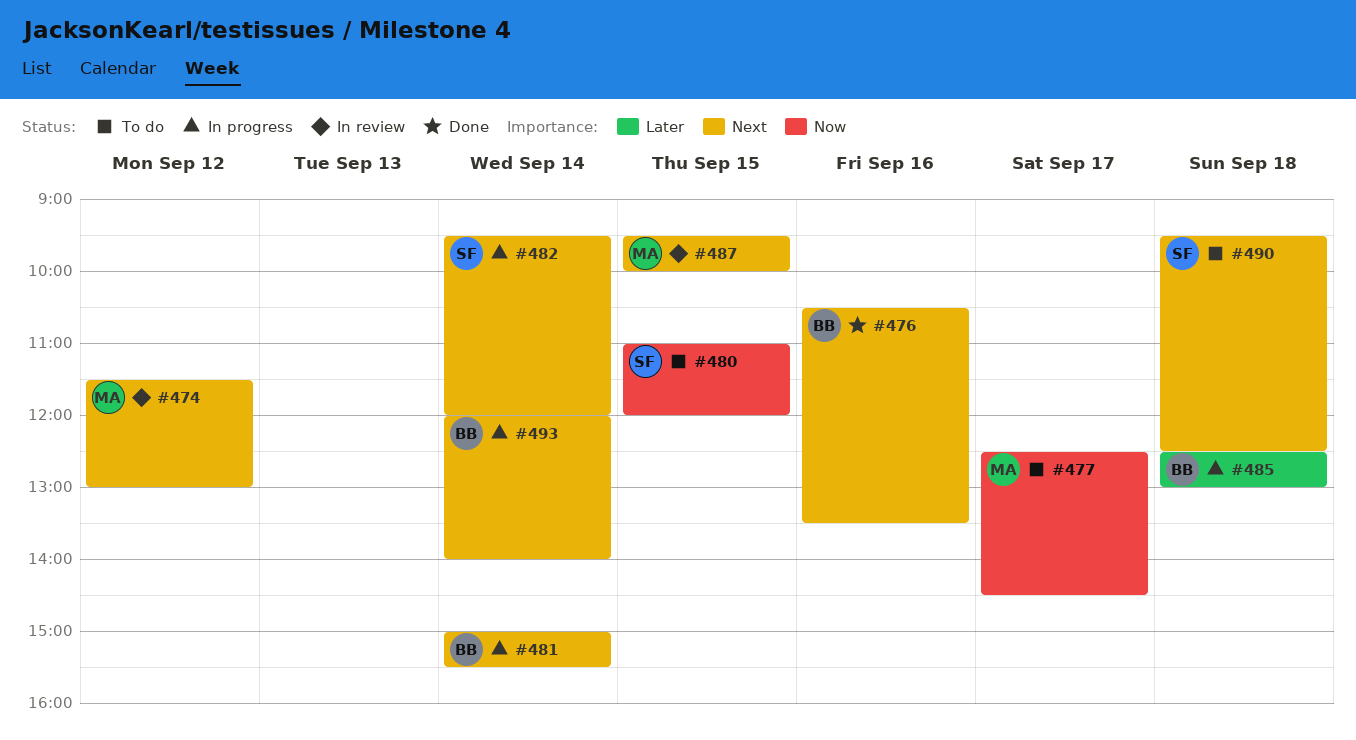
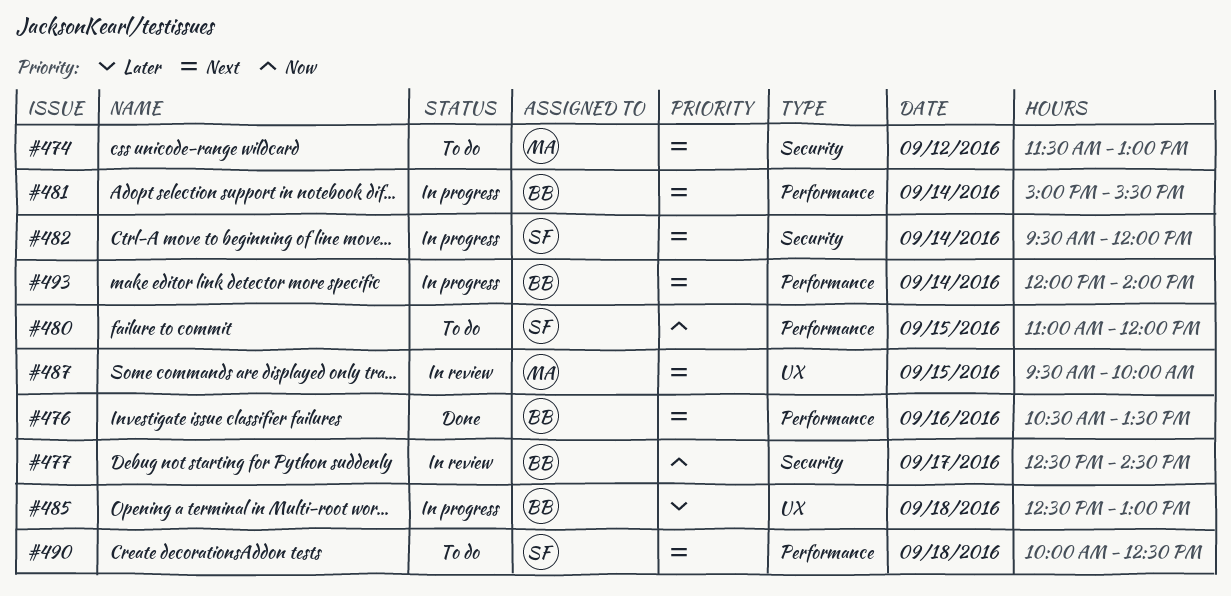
#474, status: In review -> To do
#477, status: To do -> In review
#477, owner: MA -> BB
#490, begins: 09:30 -> 10:00

